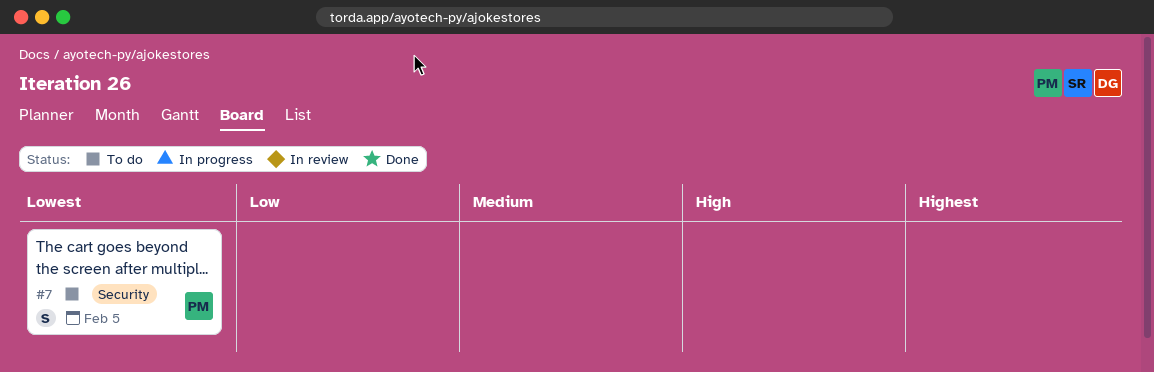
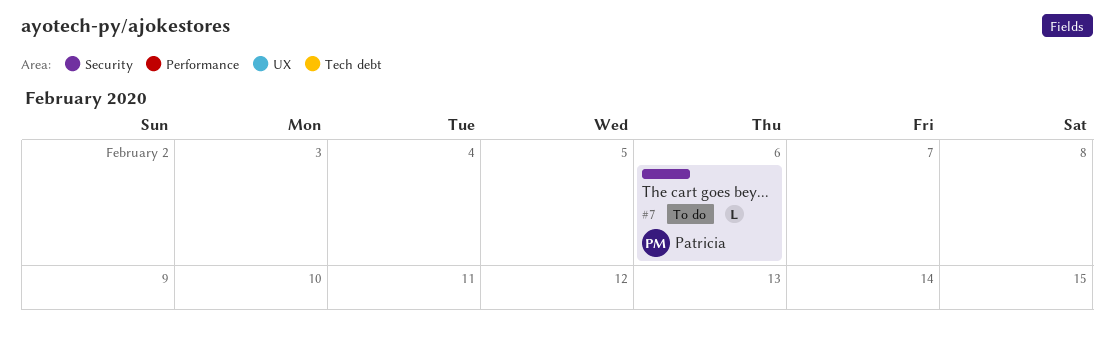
#7, estimate: S -> L
#7, due: Feb 5 -> Feb 6

